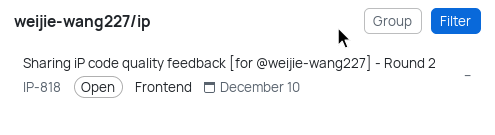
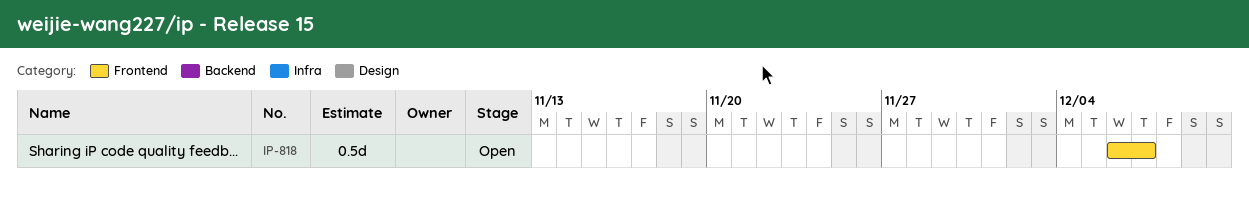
IP-818, due: Dec 10 -> Dec 7

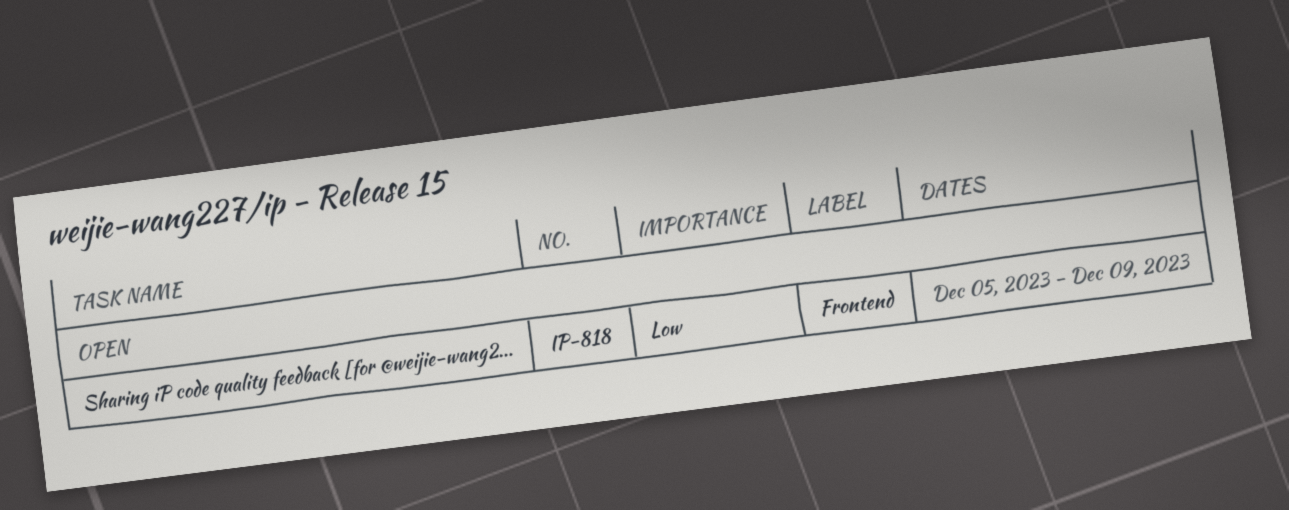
IP-818, start: Dec 6 -> Dec 5
IP-818, due: Dec 7 -> Dec 9

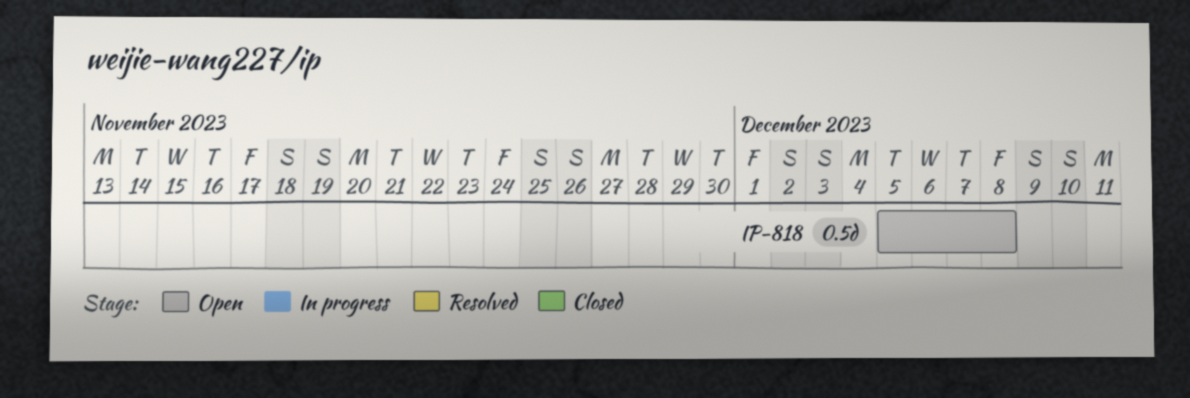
IP-818, due: Dec 9 -> Dec 8

